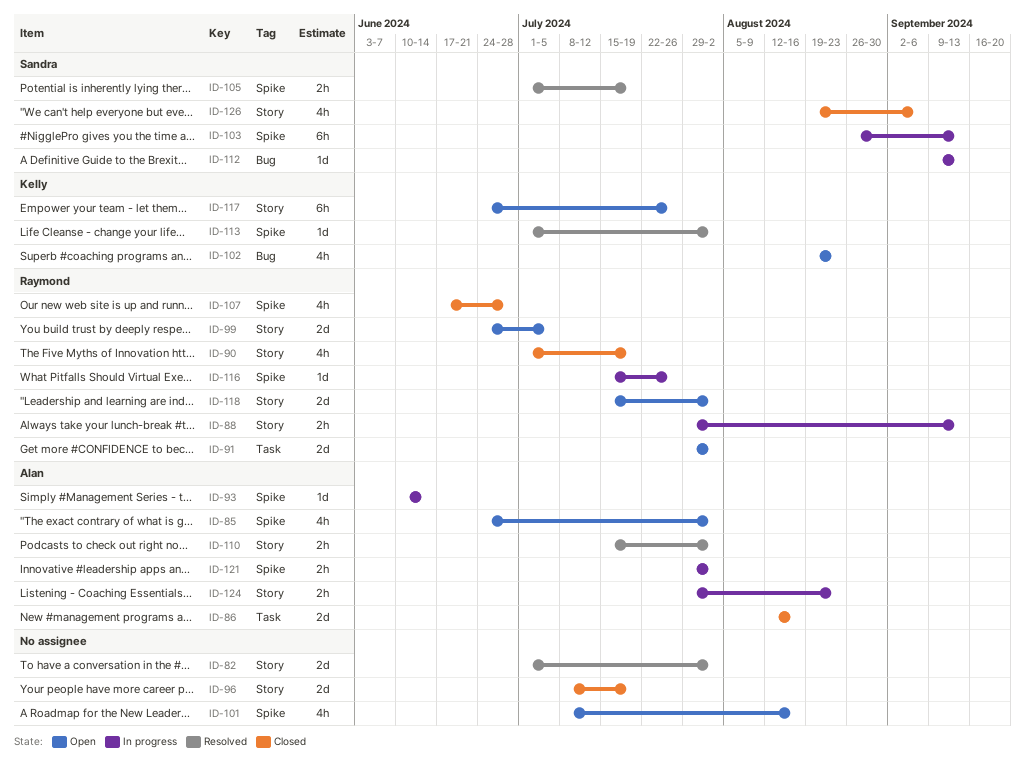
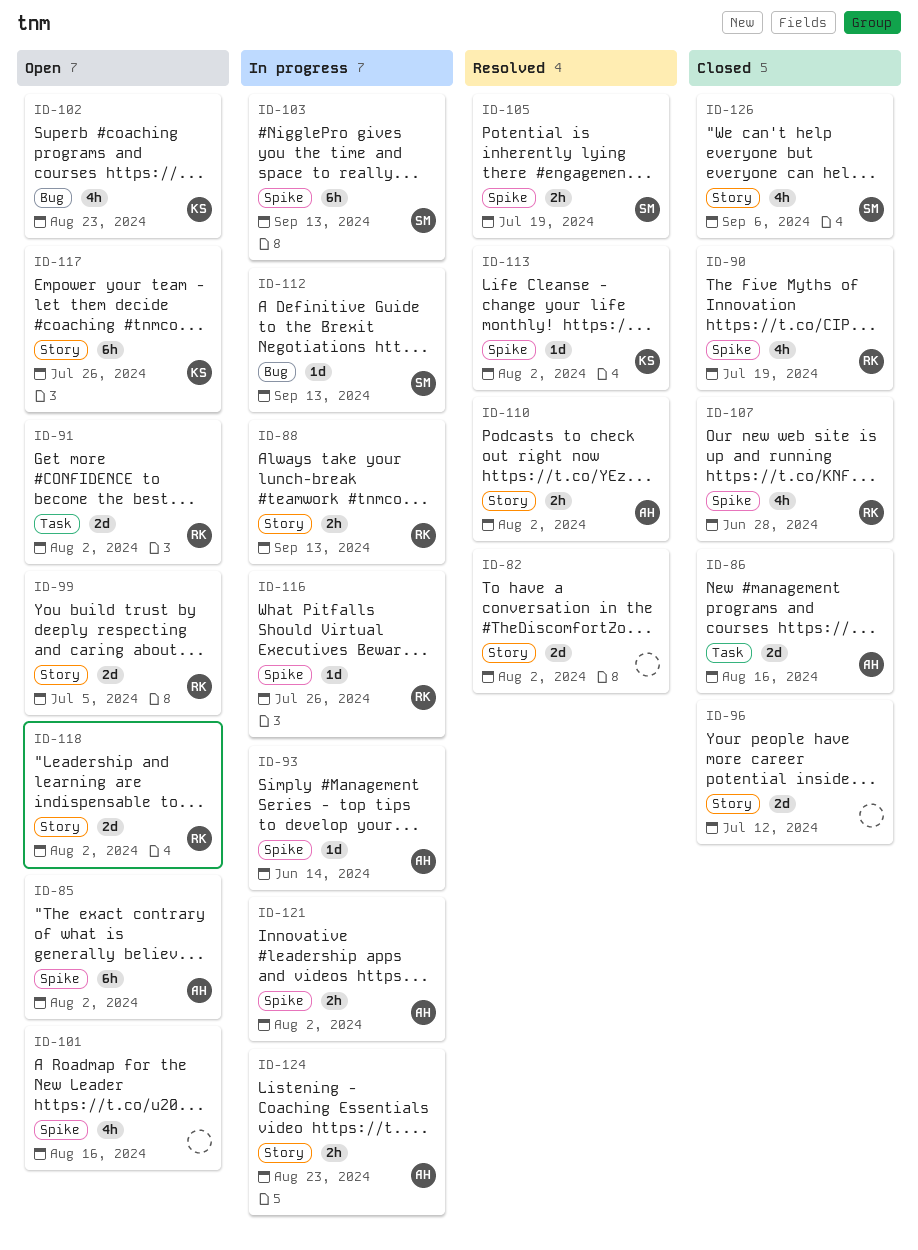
ID-85, estimate: 4h -> 6h
ID-90, label: Story -> Spike
ID-96, due: Jul 19 -> Jul 12

